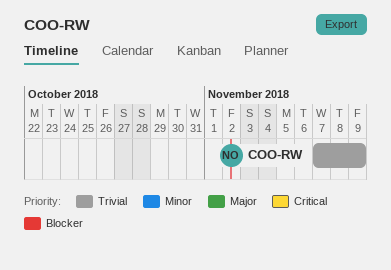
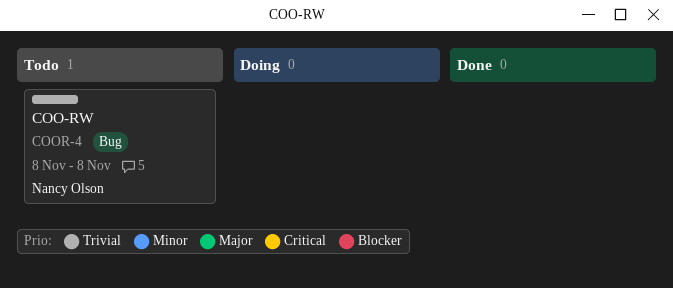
COO-RW, start: Nov 7 -> Nov 8
COO-RW, due: Nov 9 -> Nov 8

